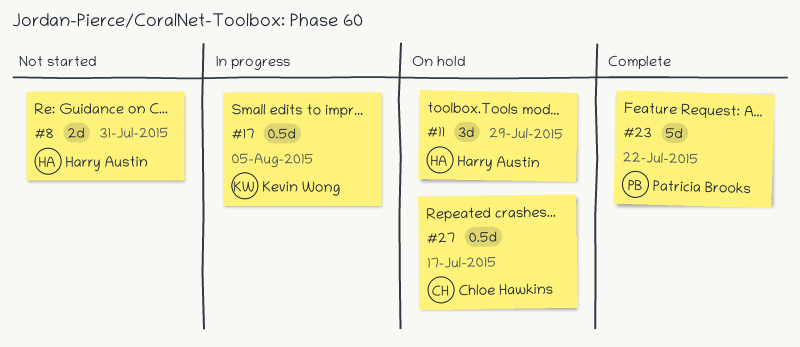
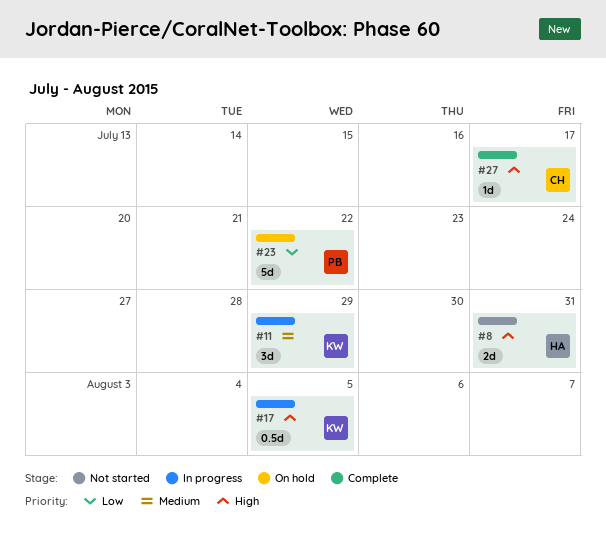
#11, status: On hold -> In progress
#11, owner: Harry Austin -> Kevin Wong
#23, status: Complete -> On hold
#27, status: On hold -> Complete
#27, estimate: 0.5d -> 1d

